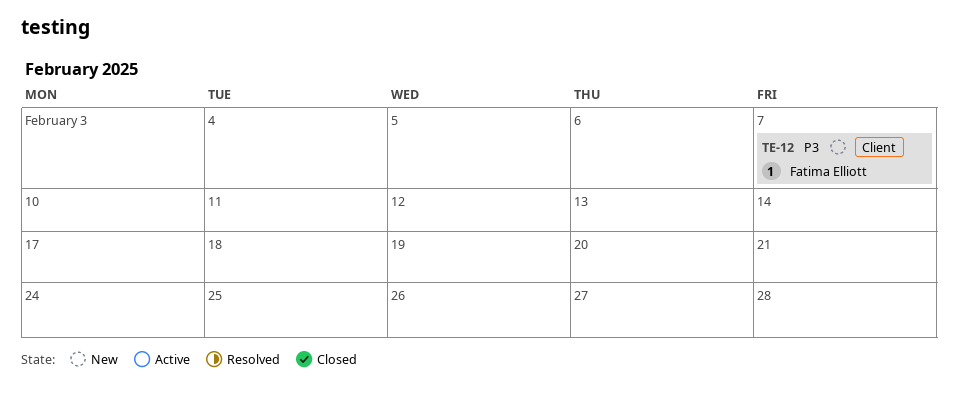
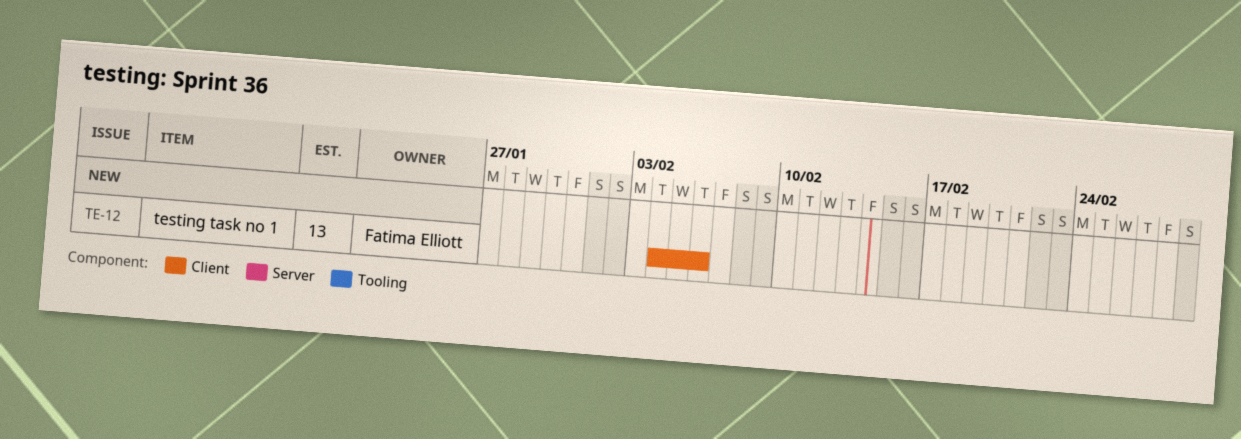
TE-12, estimate: 1 -> 13
TE-12, due: Feb 7 -> Feb 6

